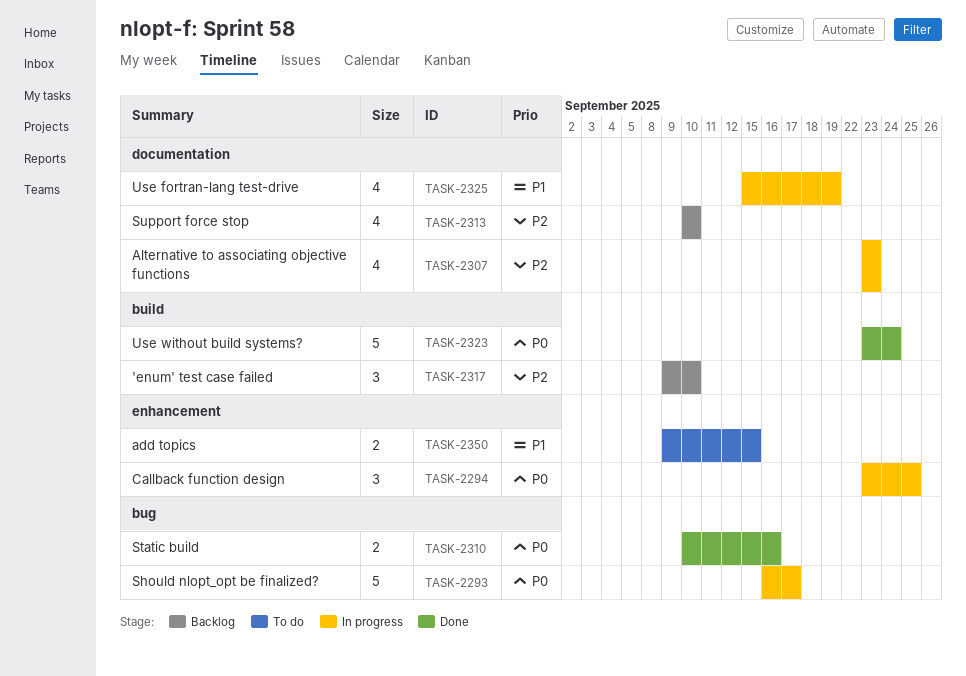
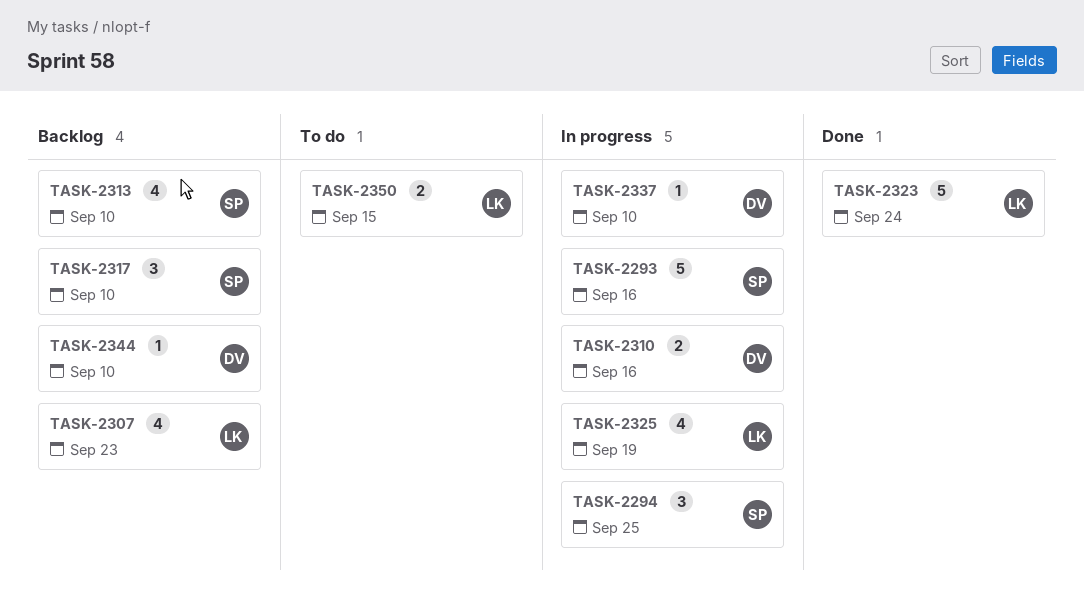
TASK-2293, due: Sep 17 -> Sep 16
TASK-2307, status: In progress -> Backlog
TASK-2310, status: Done -> In progress
TASK-2337: none -> present
TASK-2344: none -> present

